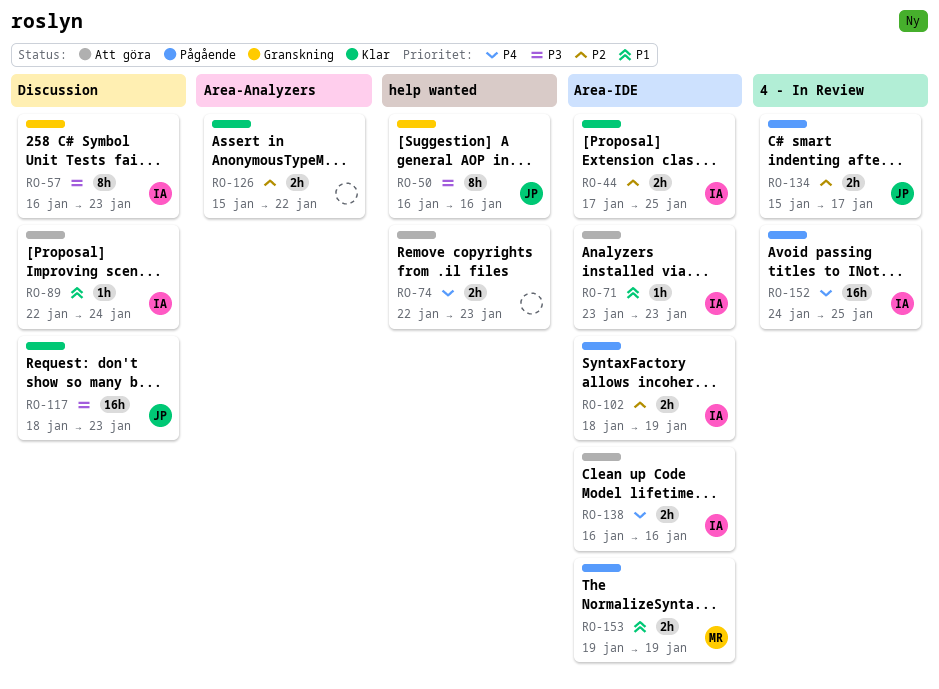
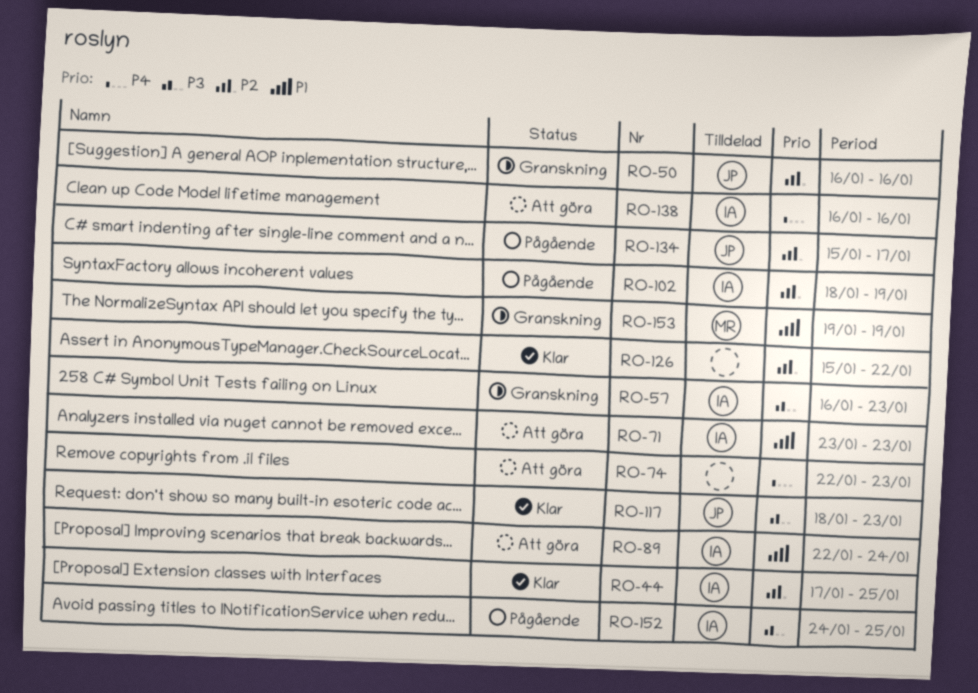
RO-50, priority: P3 -> P2
RO-152, priority: P4 -> P3
RO-153, status: Pågående -> Granskning

